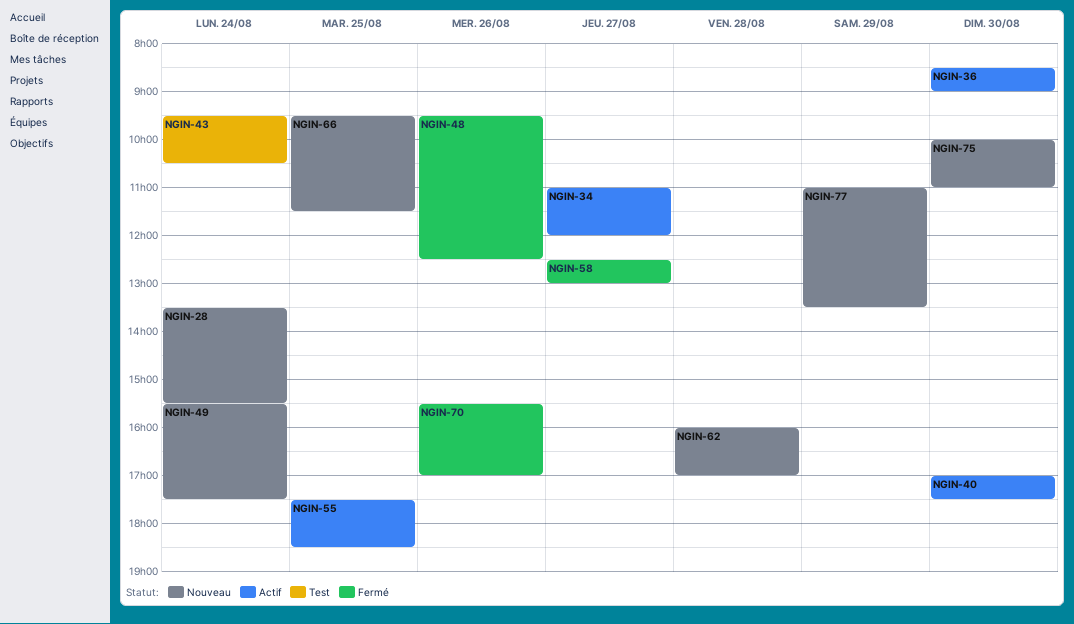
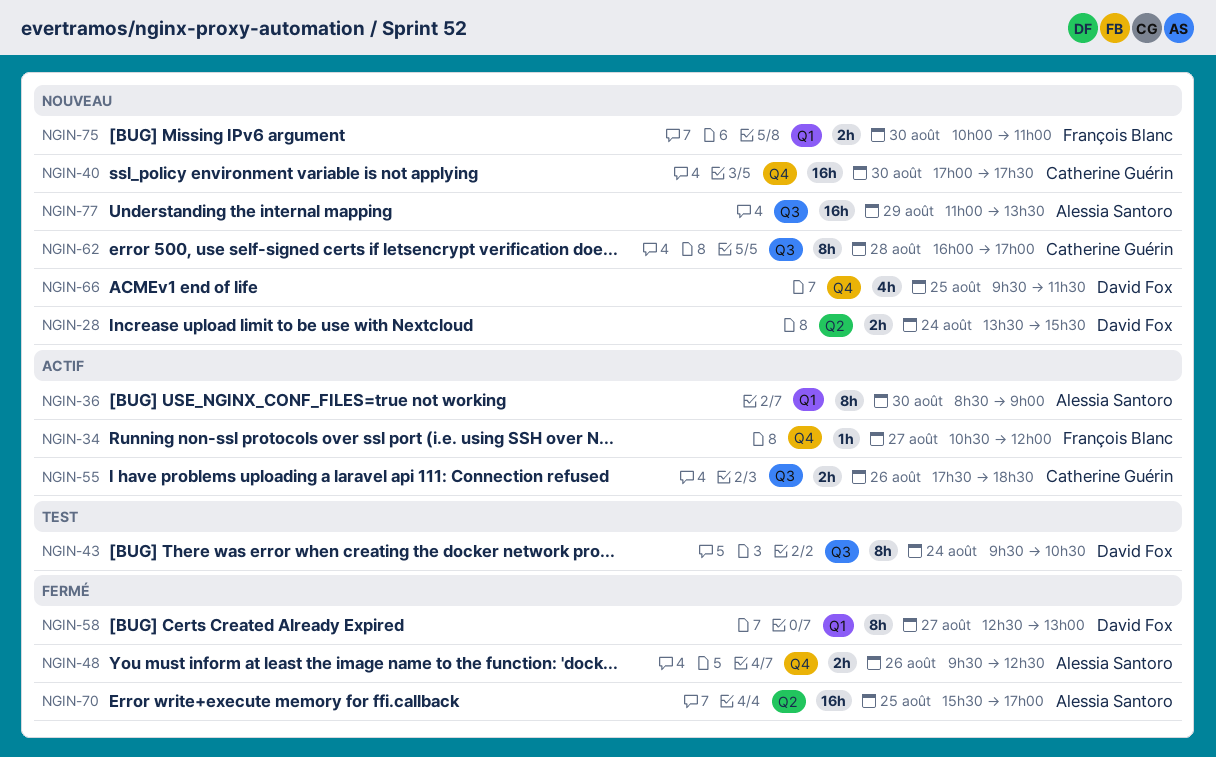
NGIN-34, begins: 11:00 -> 10:30
NGIN-40, status: Actif -> Nouveau
NGIN-49: present -> none
NGIN-55, day: Aug 25 -> Aug 26
NGIN-70, day: Aug 26 -> Aug 25

